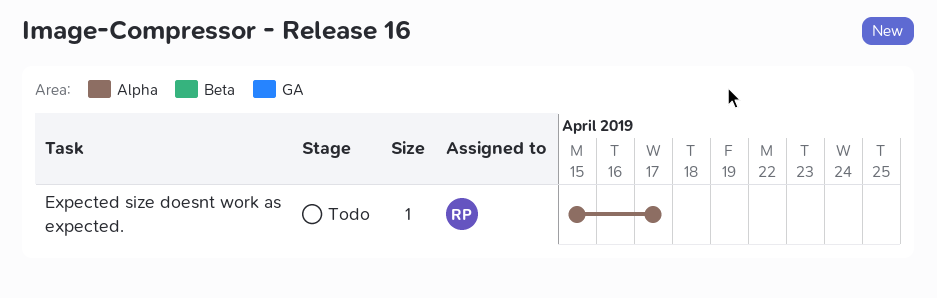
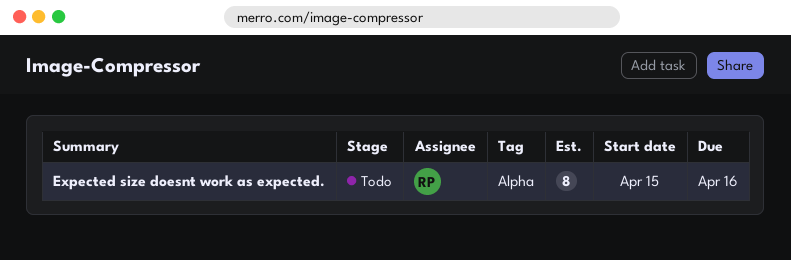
Expected size doesnt work as expected., estimate: 1 -> 8
Expected size doesnt work as expected., due: Apr 17 -> Apr 16

